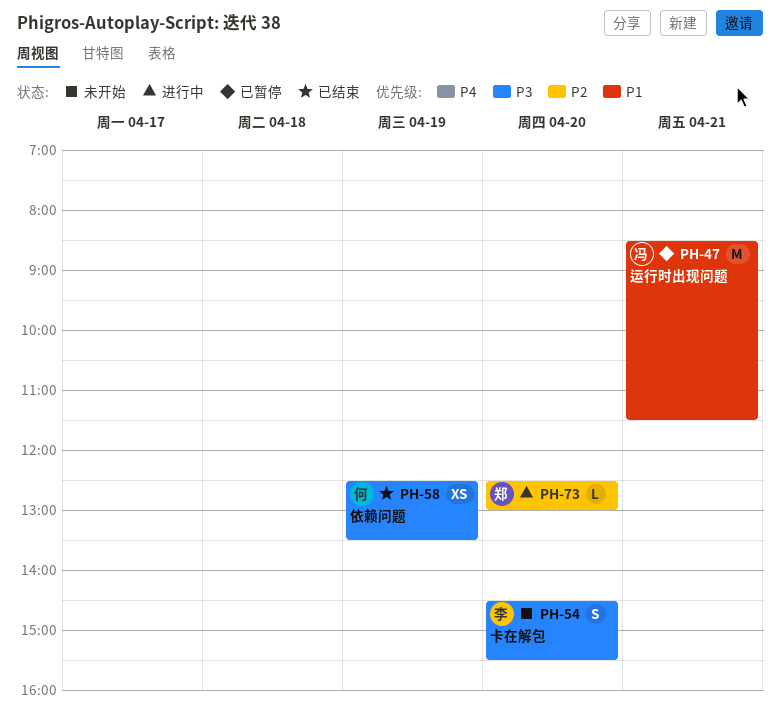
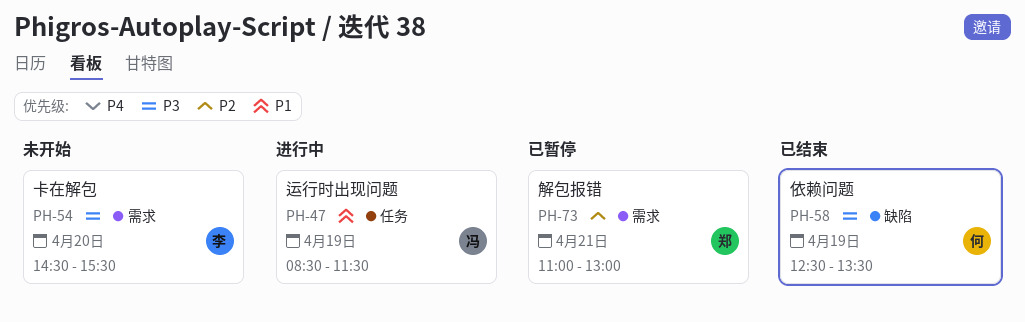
PH-47, status: 已暂停 -> 进行中
PH-47, day: Apr 21 -> Apr 19
PH-73, status: 进行中 -> 已暂停
PH-73, day: Apr 20 -> Apr 21
PH-73, begins: 12:30 -> 11:00

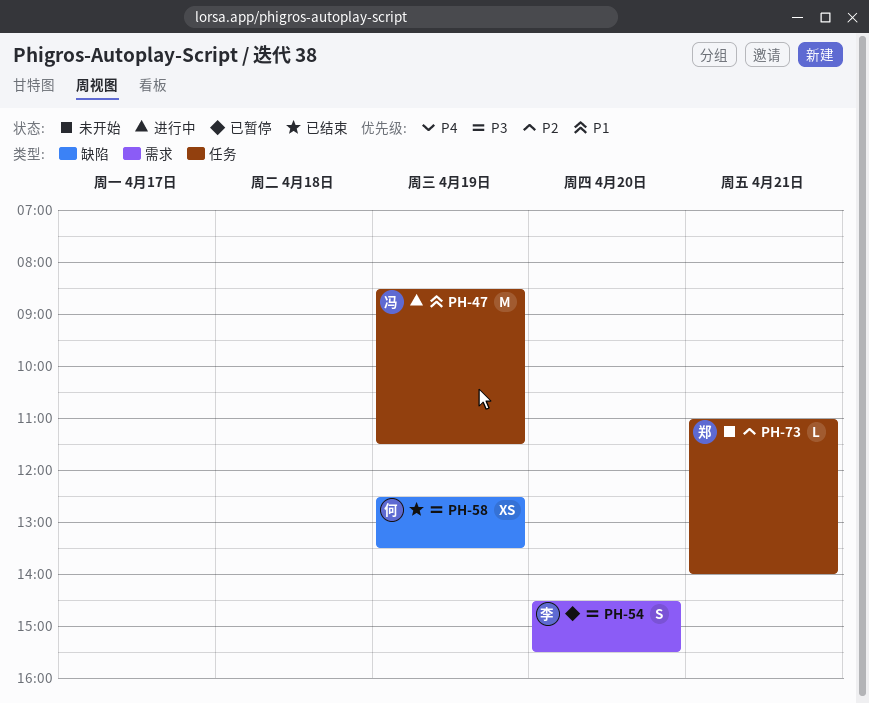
PH-54, status: 未开始 -> 已暂停
PH-73, status: 已暂停 -> 未开始
PH-73, label: 需求 -> 任务
PH-73, ends: 13:00 -> 14:00

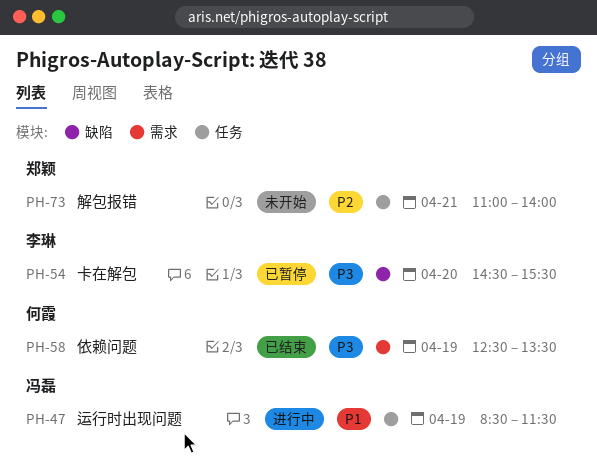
PH-54, label: 需求 -> 缺陷
PH-58, label: 缺陷 -> 需求

